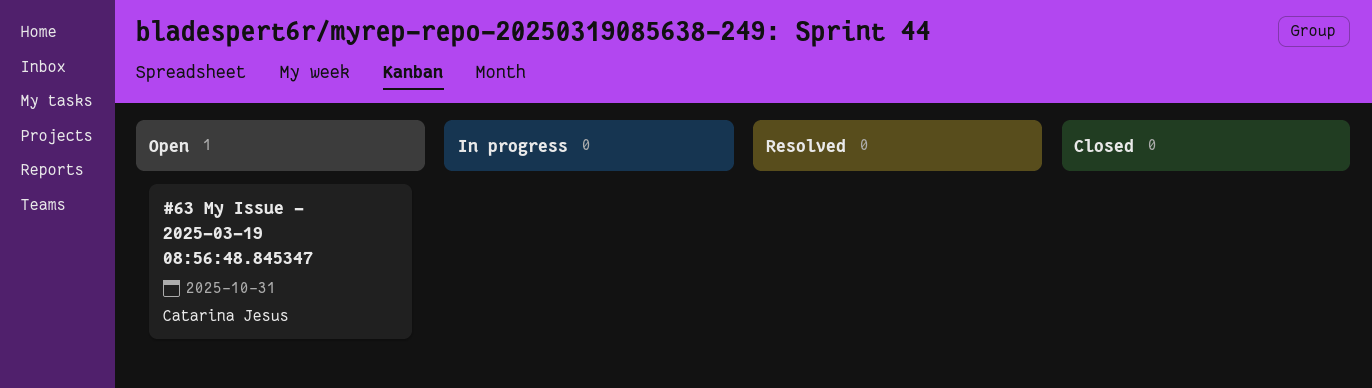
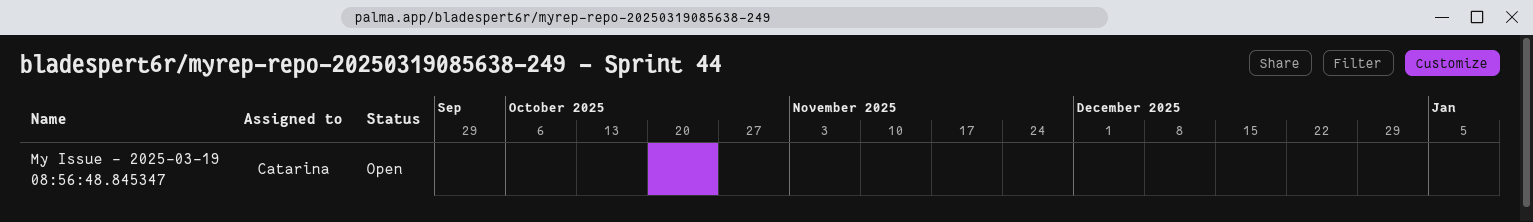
My Issue - 2025-03-19 08:56:48.845347, due: Oct 31 -> Oct 24

